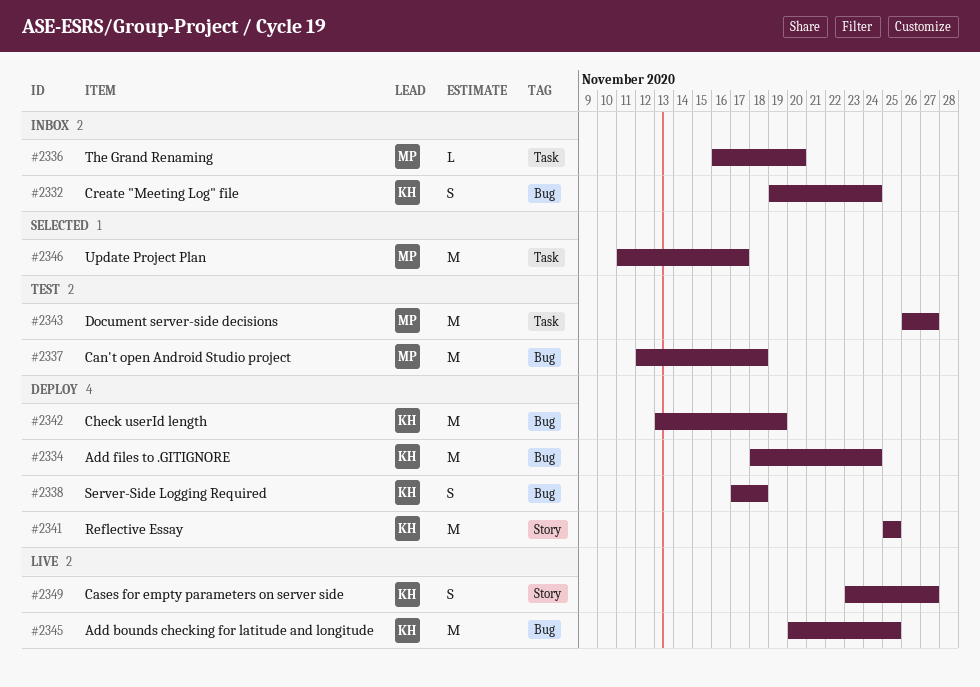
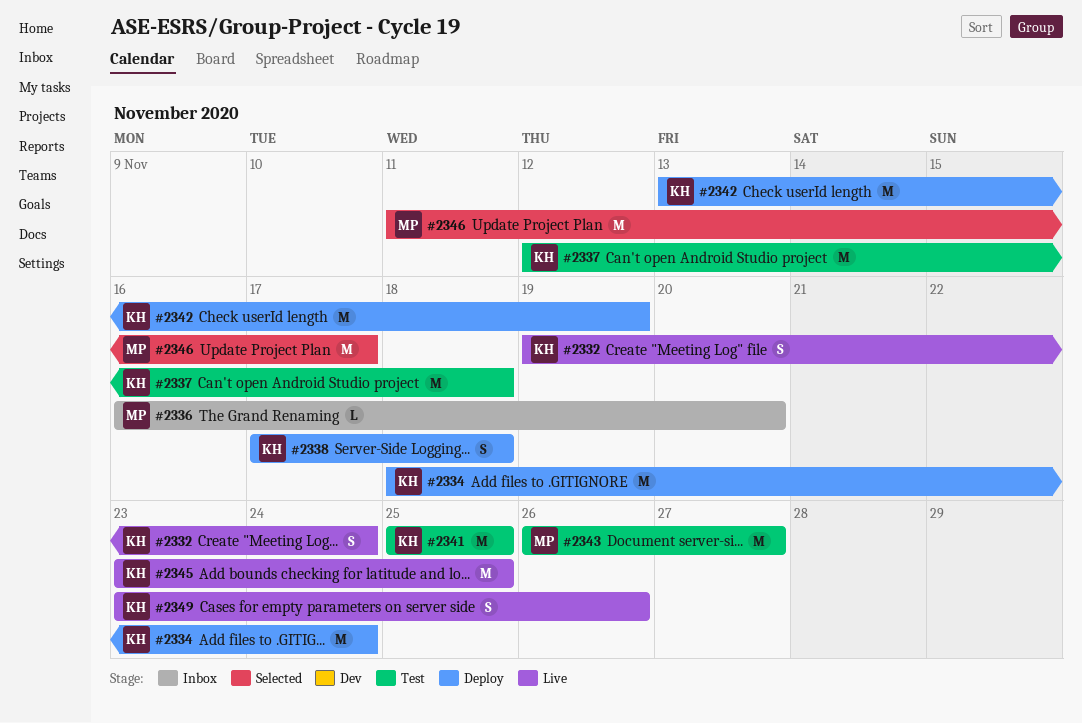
#2332, status: Inbox -> Live
#2337, owner: MP -> KH
#2341, status: Deploy -> Test
#2345, start: Nov 20 -> Nov 23
#2349, due: Nov 27 -> Nov 26

